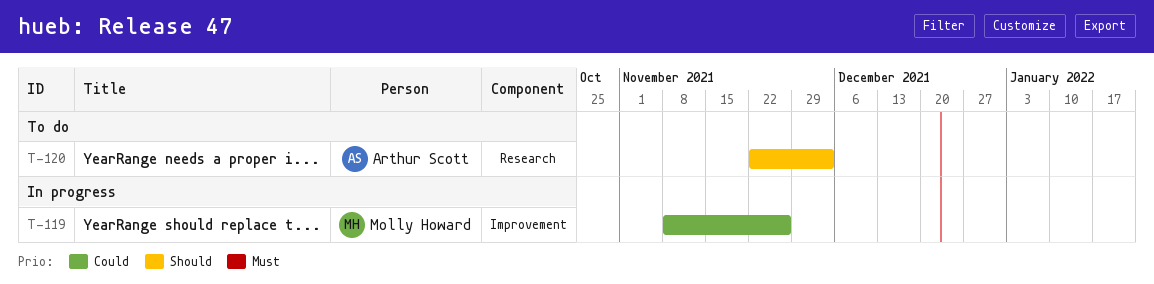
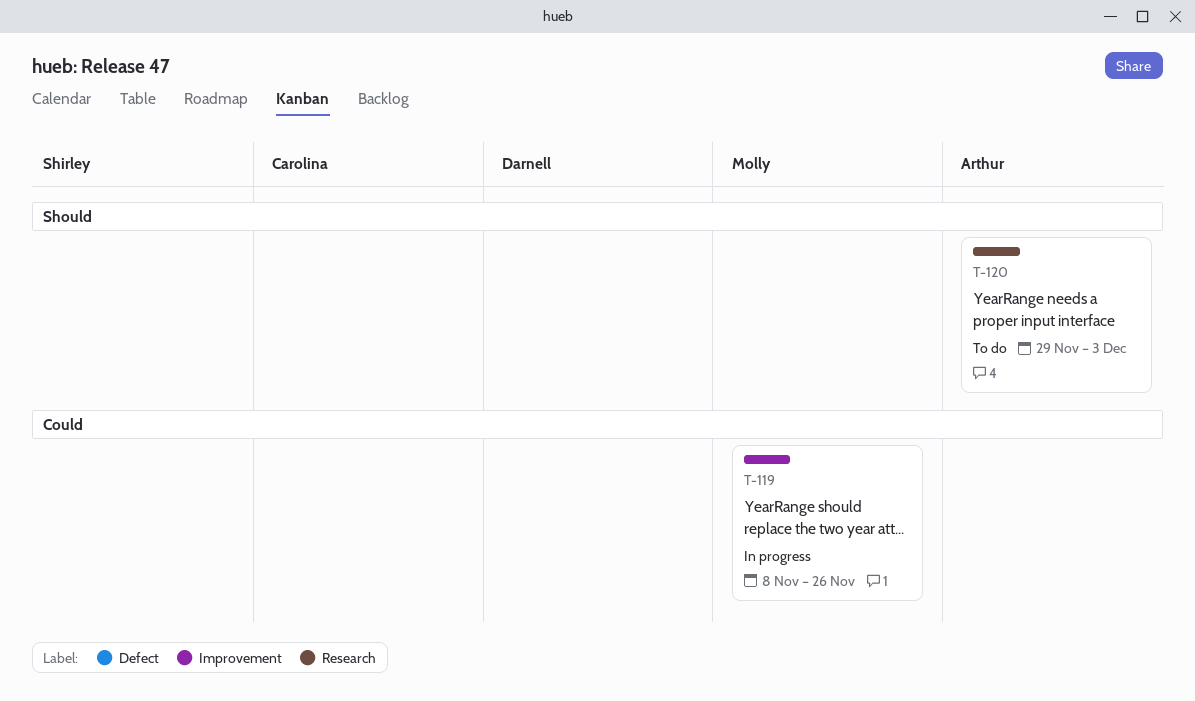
T-120, start: Nov 22 -> Nov 29

